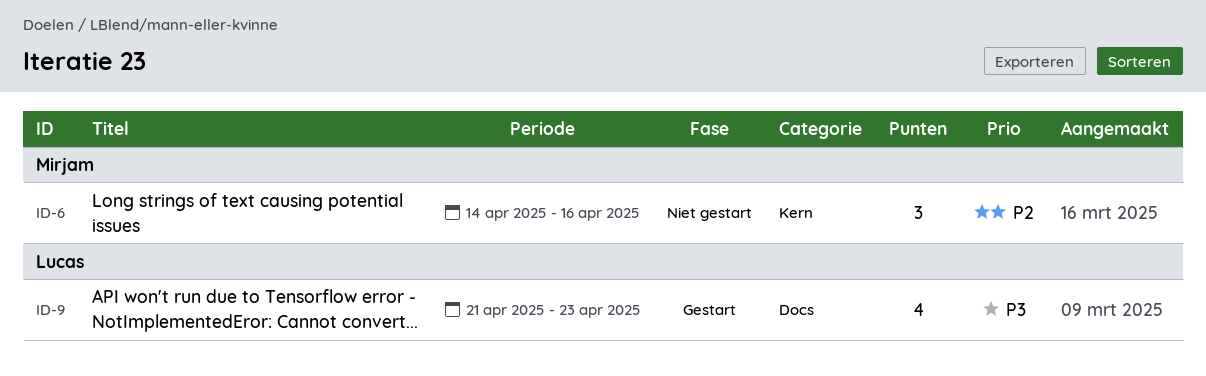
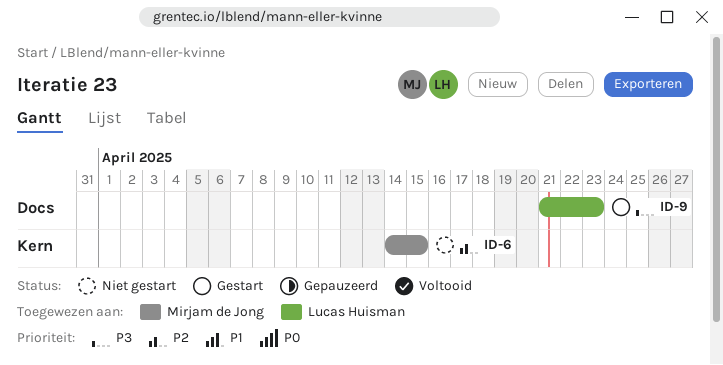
ID-6, due: Apr 16 -> Apr 15

